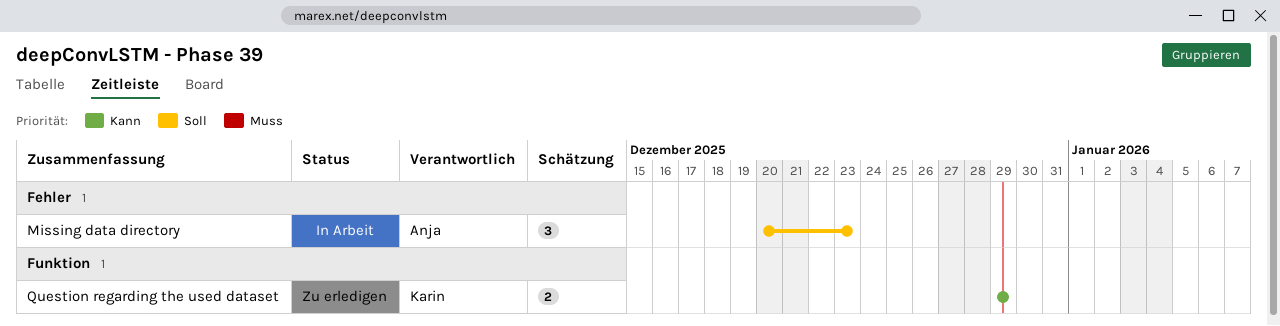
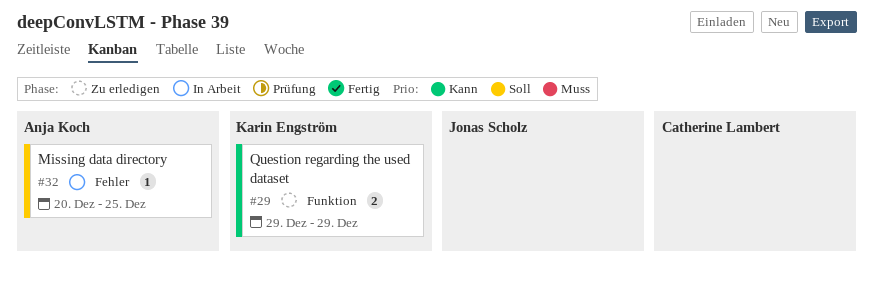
Missing data directory, estimate: 3 -> 1
Missing data directory, due: Dec 23 -> Dec 25

